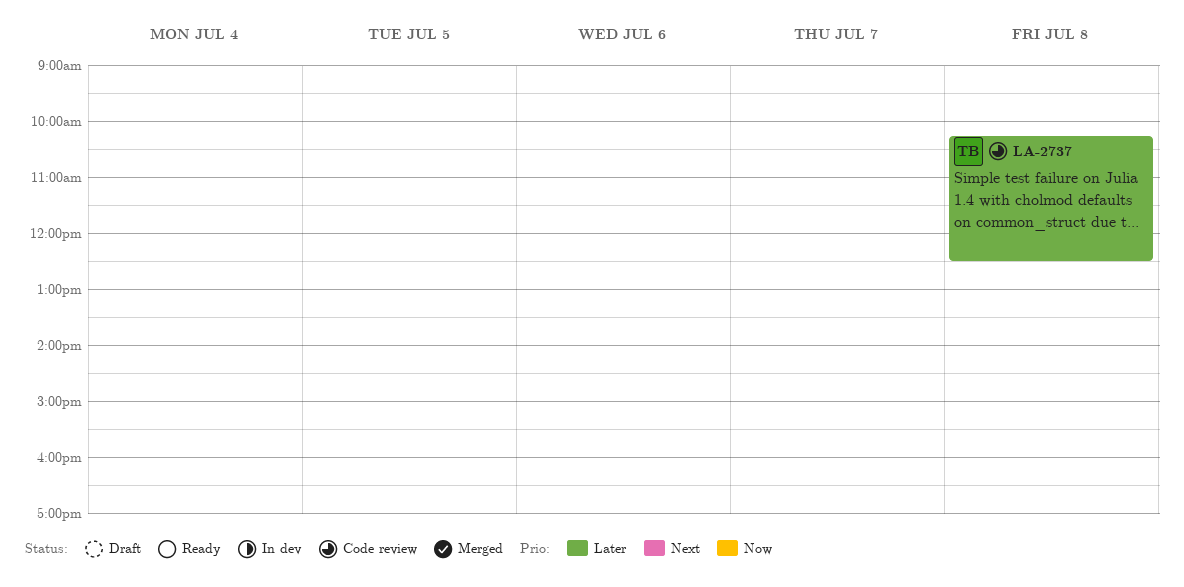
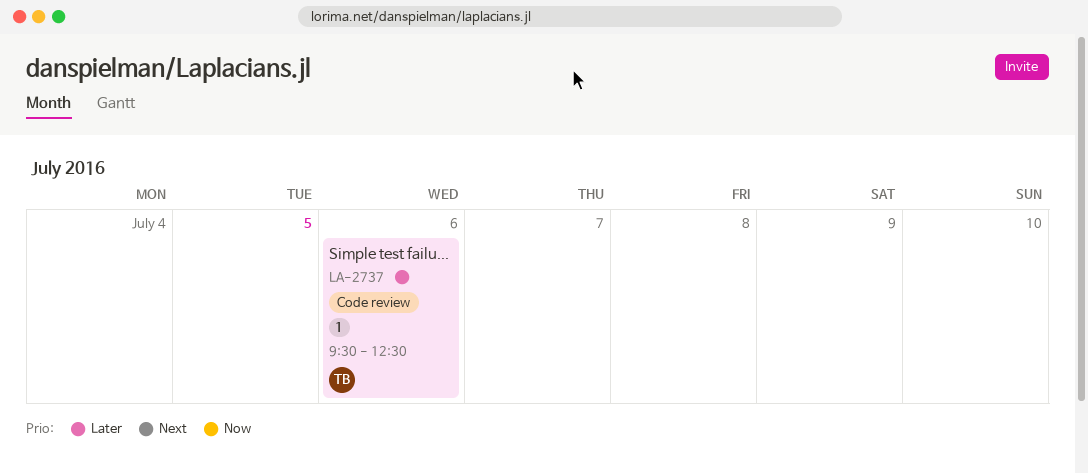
LA-2737, day: Jul 8 -> Jul 6
LA-2737, begins: 10:15 -> 09:30

